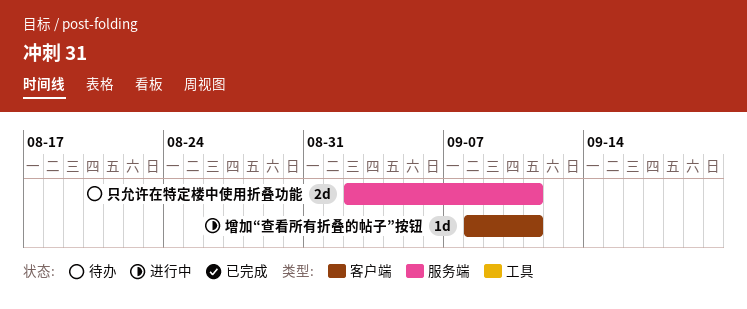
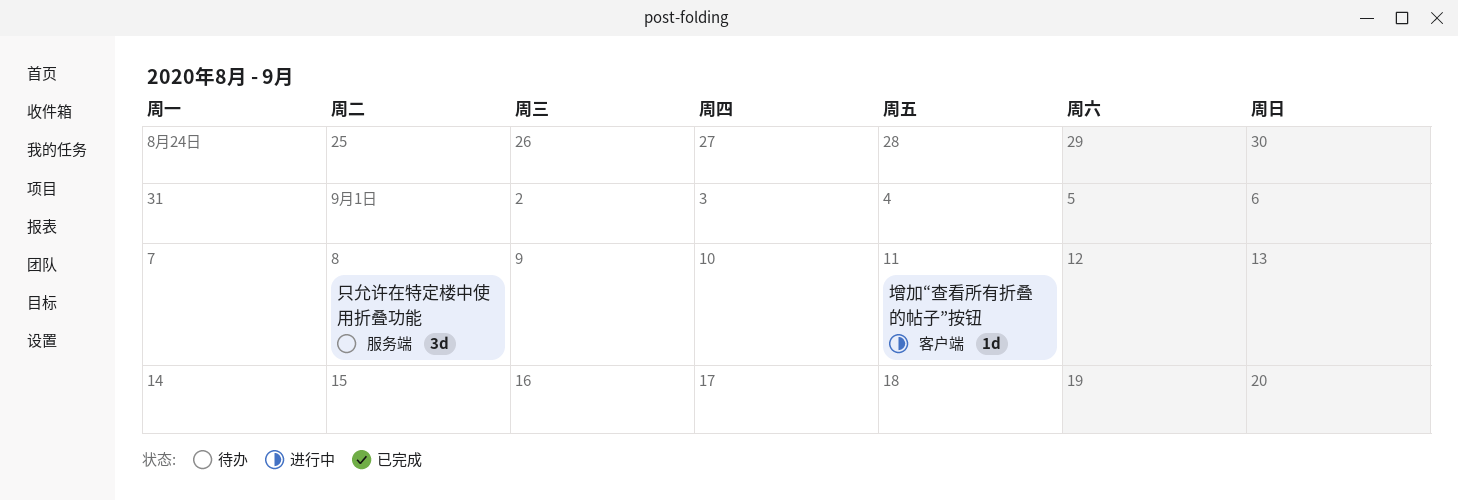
只允许在特定楼中使用折叠功能, estimate: 2d -> 3d
只允许在特定楼中使用折叠功能, due: Sep 11 -> Sep 8

